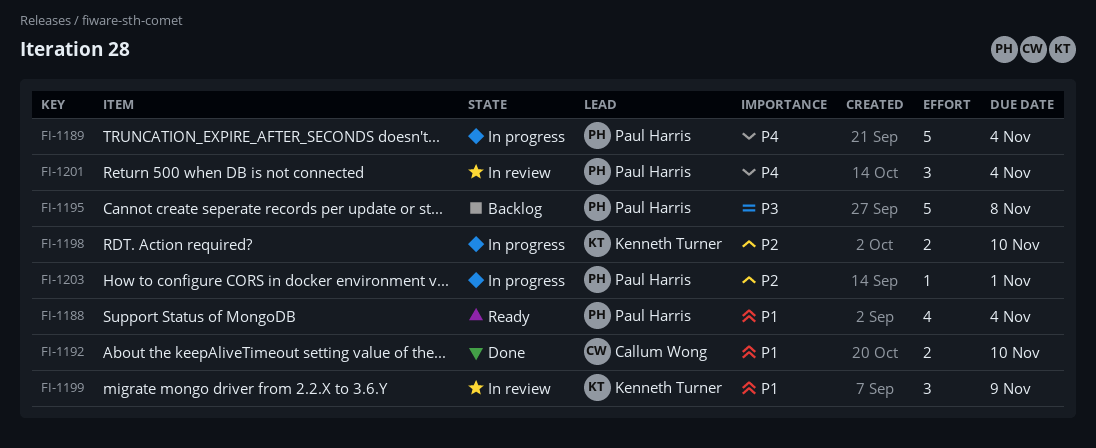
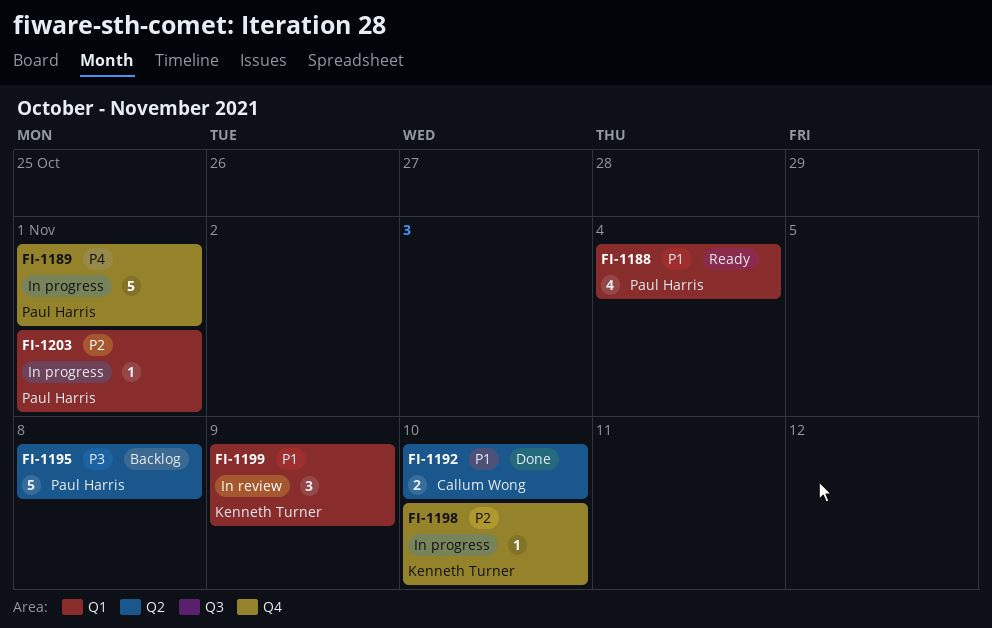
FI-1189, due: Nov 4 -> Nov 1
FI-1198, estimate: 2 -> 1
FI-1201: present -> none

